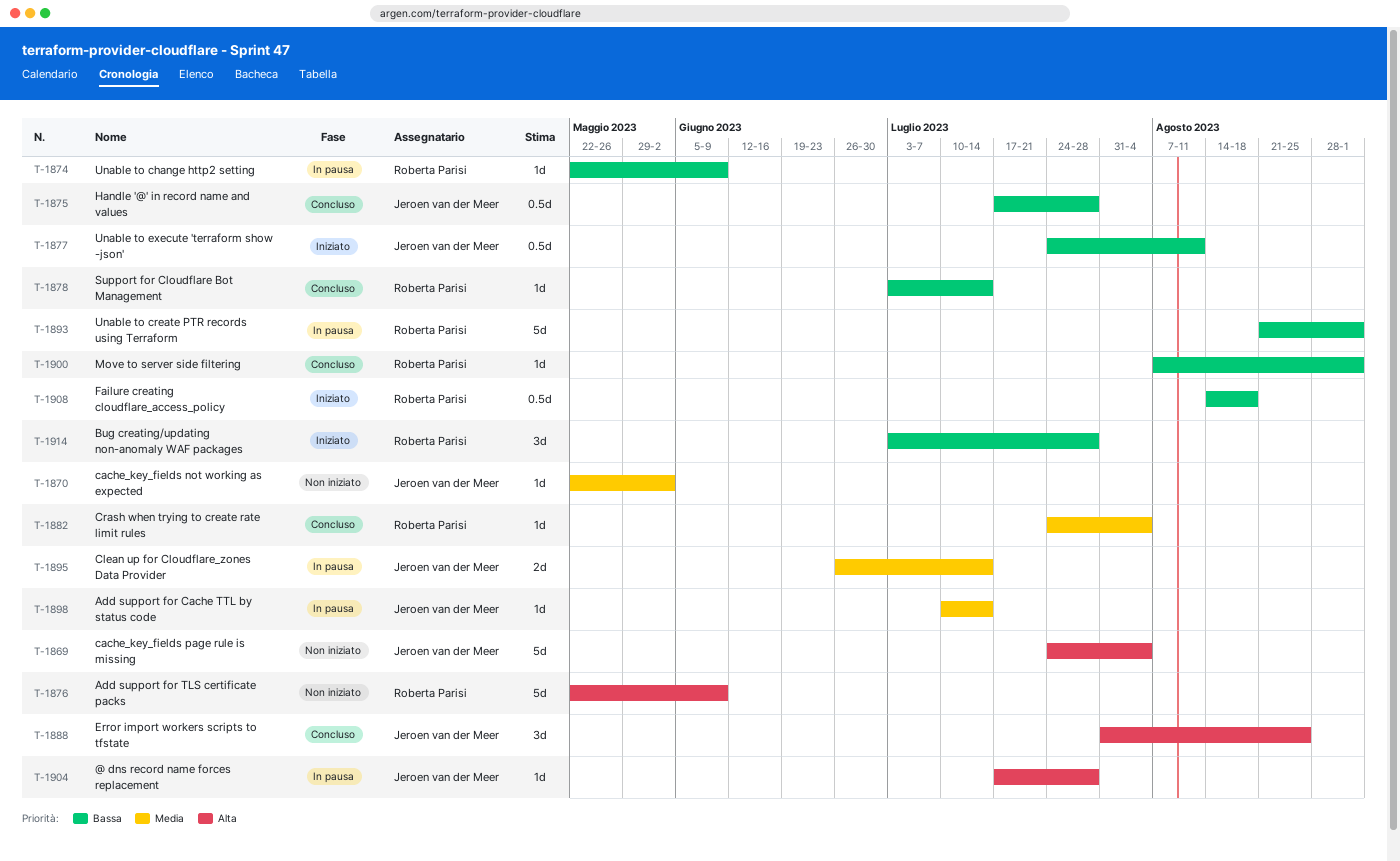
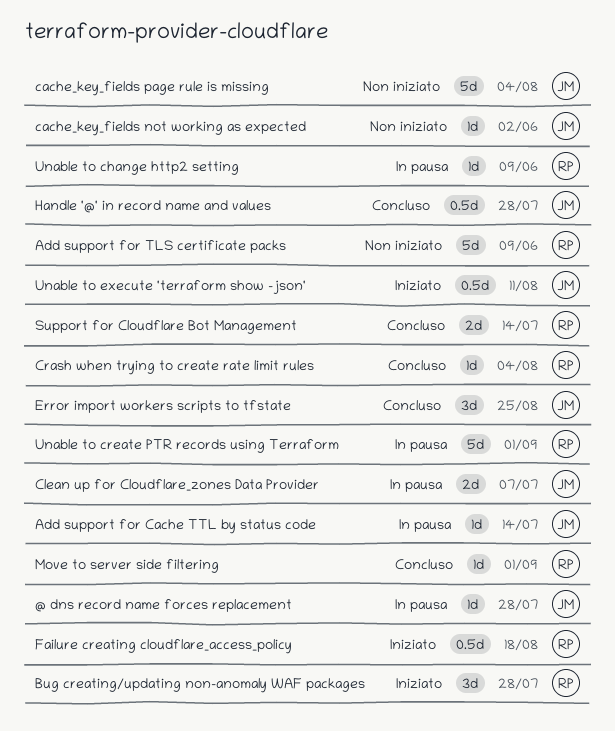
Clean up for Cloudflare_zones Data Provider, due: Jul 14 -> Jul 7
Support for Cloudflare Bot Management, estimate: 1d -> 2d

